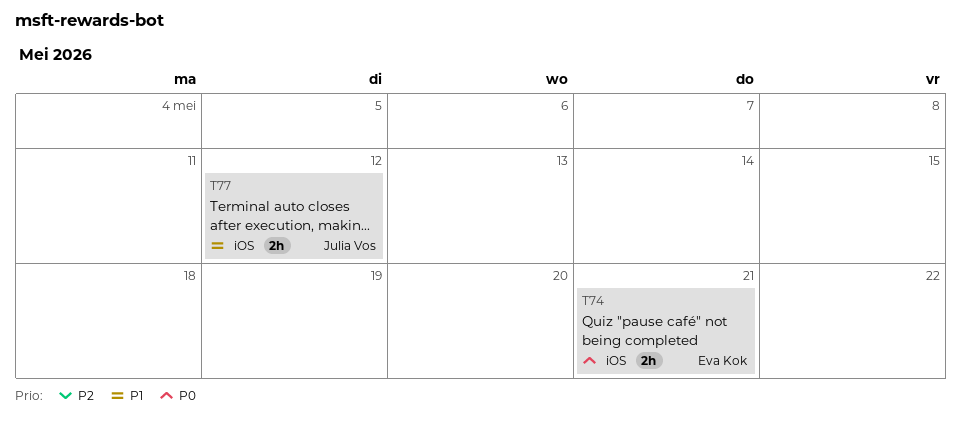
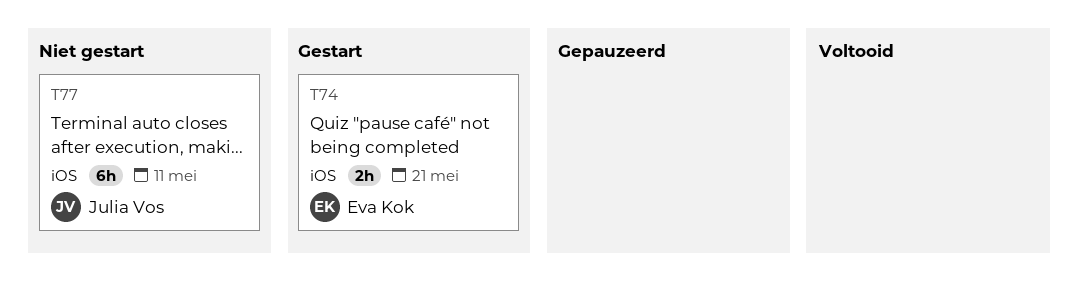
T77, estimate: 2h -> 6h
T77, due: May 12 -> May 11

